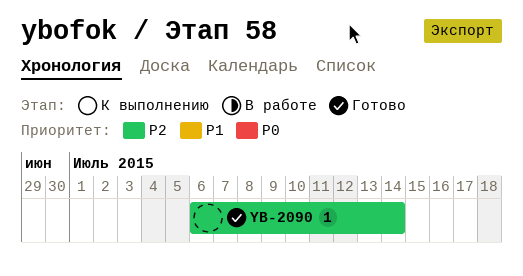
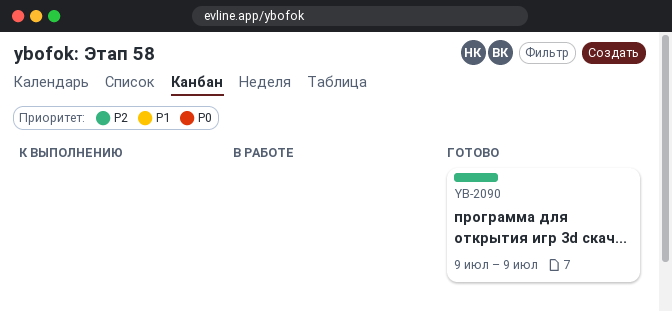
YB-2090, start: Jul 6 -> Jul 9
YB-2090, due: Jul 14 -> Jul 9

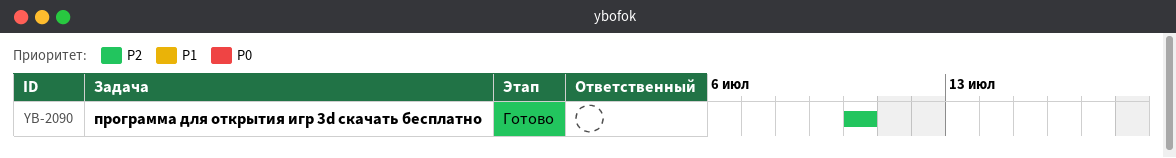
YB-2090, start: Jul 9 -> Jul 10
YB-2090, due: Jul 9 -> Jul 10

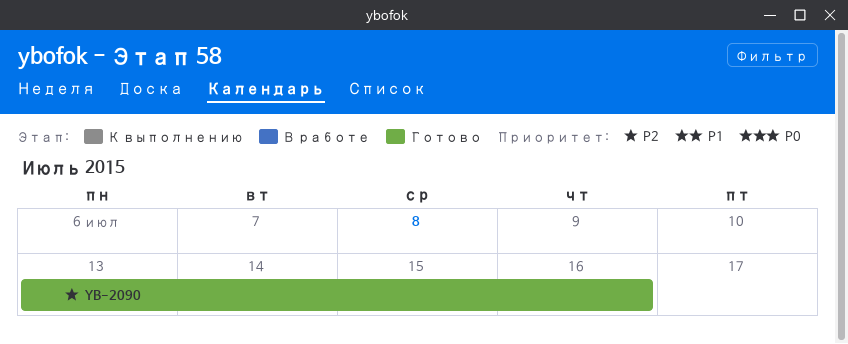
YB-2090, start: Jul 10 -> Jul 13
YB-2090, due: Jul 10 -> Jul 16

